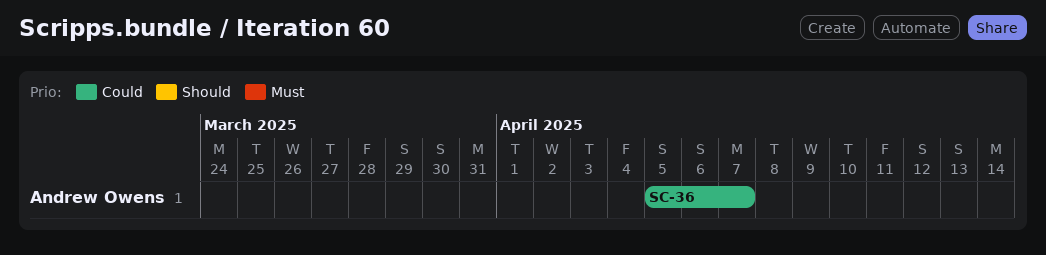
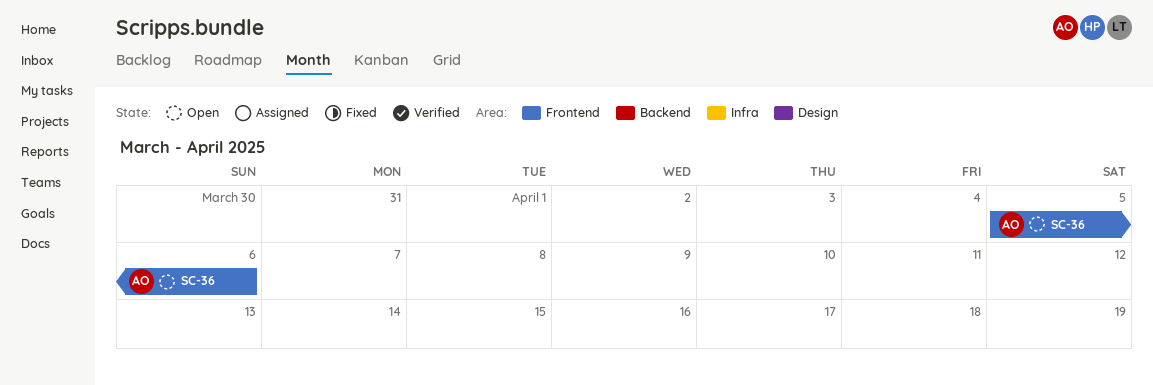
SC-36, due: Apr 7 -> Apr 6

